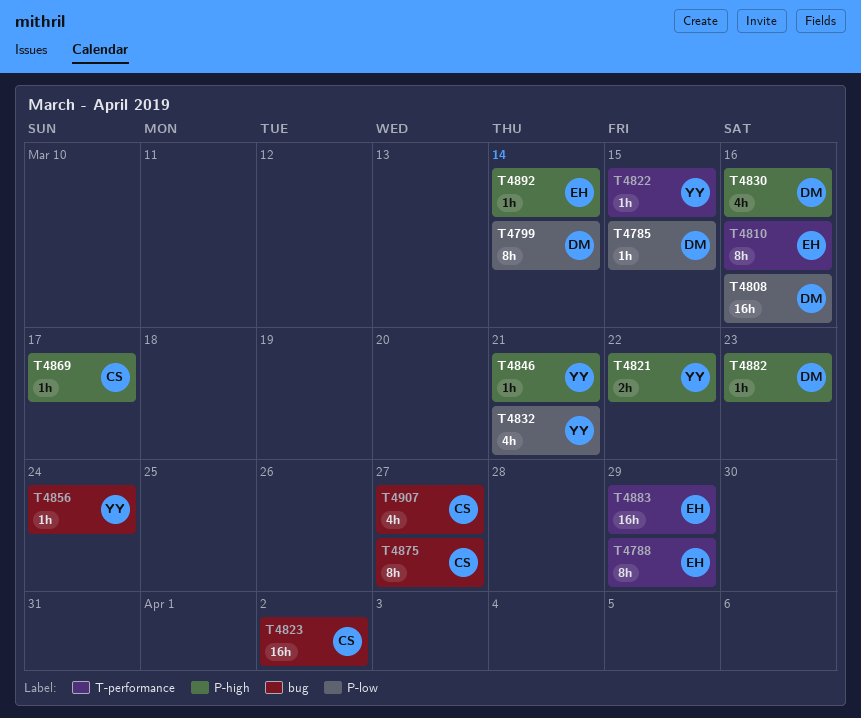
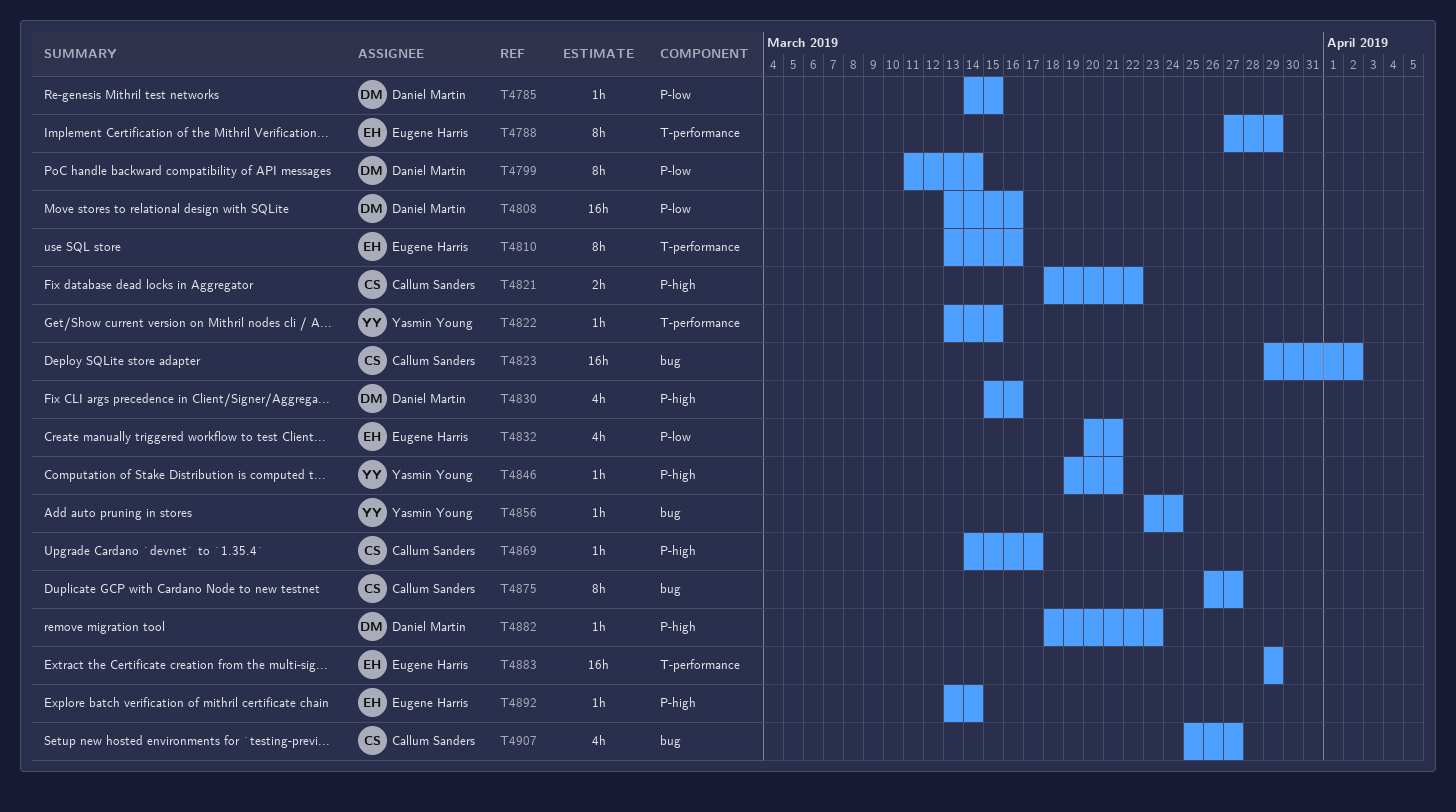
T4821, owner: Yasmin Young -> Callum Sanders
T4832, owner: Yasmin Young -> Eugene Harris

